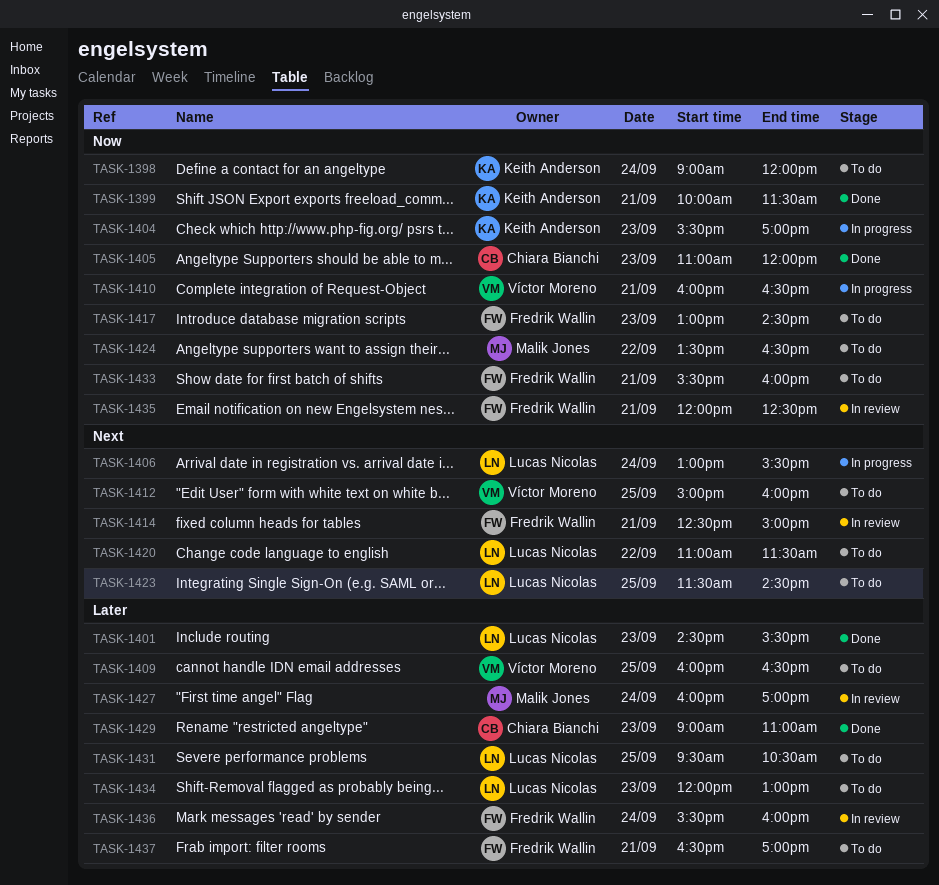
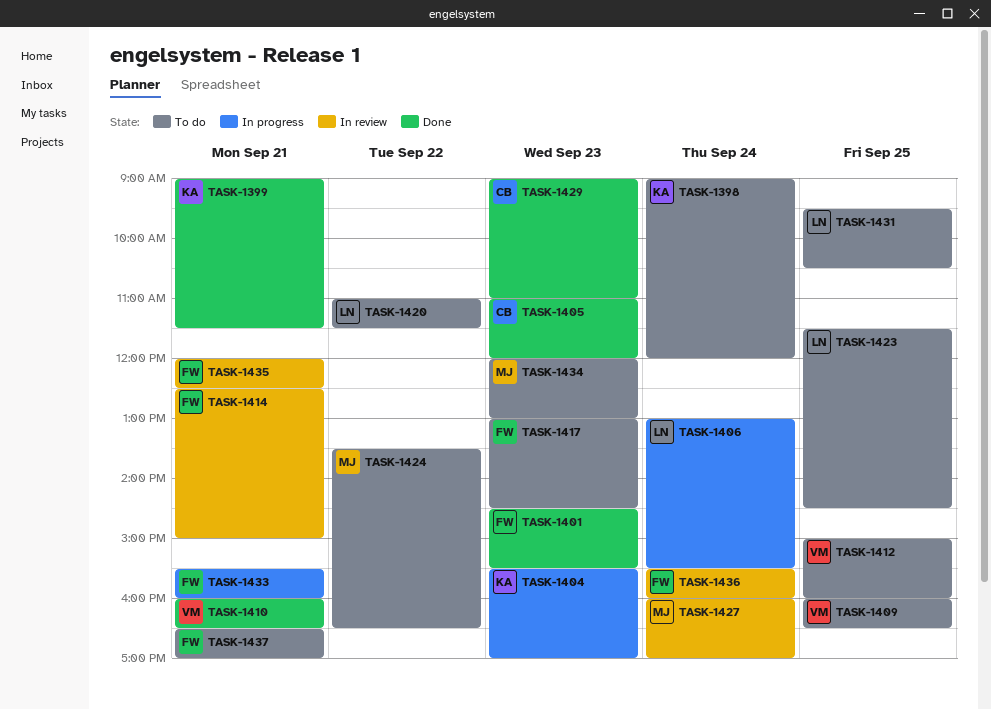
TASK-1399, begins: 10:00 -> 09:00
TASK-1401, owner: Lucas Nicolas -> Fredrik Wallin
TASK-1410, status: In progress -> Done
TASK-1433, status: To do -> In progress
TASK-1434, owner: Lucas Nicolas -> Malik Jones

